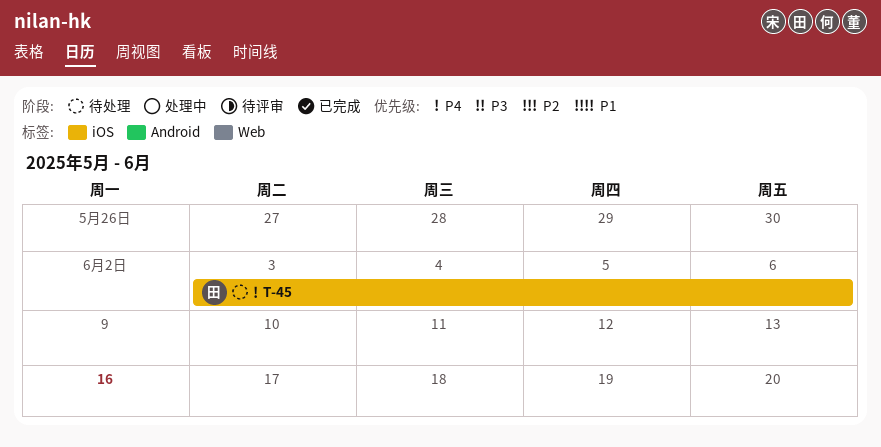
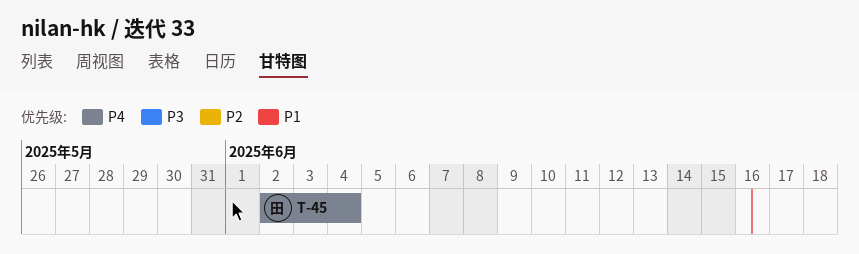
T-45, start: Jun 3 -> Jun 2
T-45, due: Jun 6 -> Jun 4

